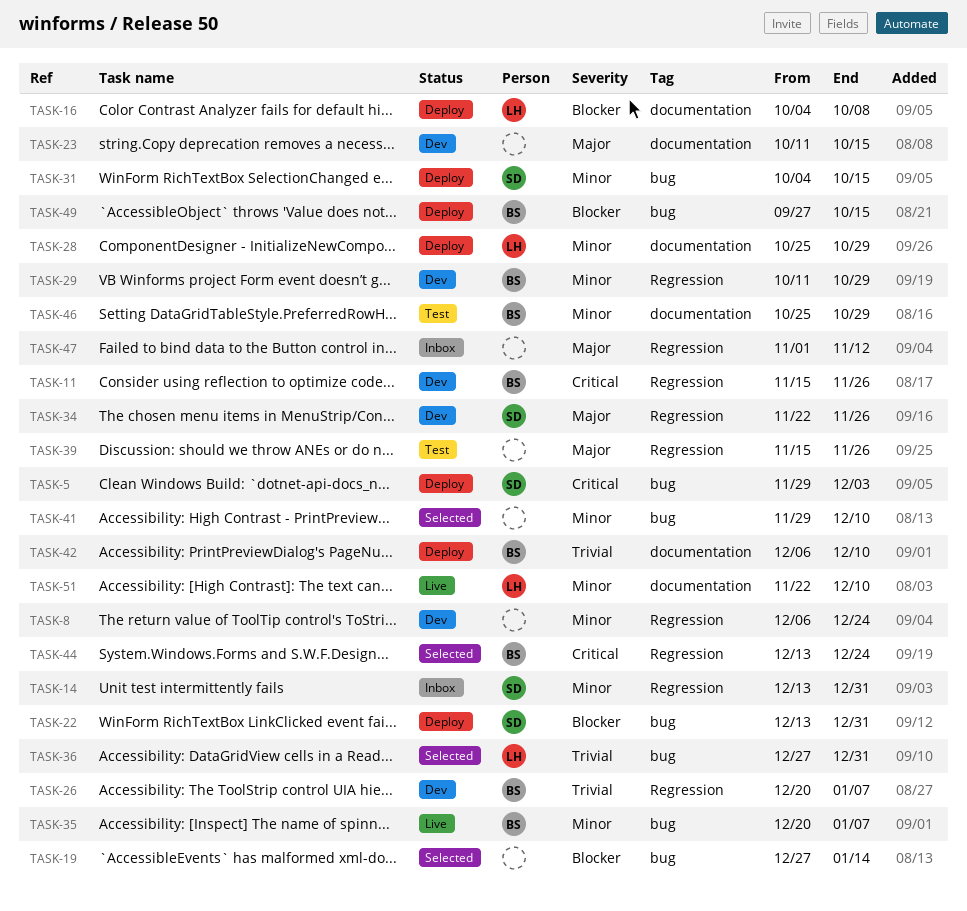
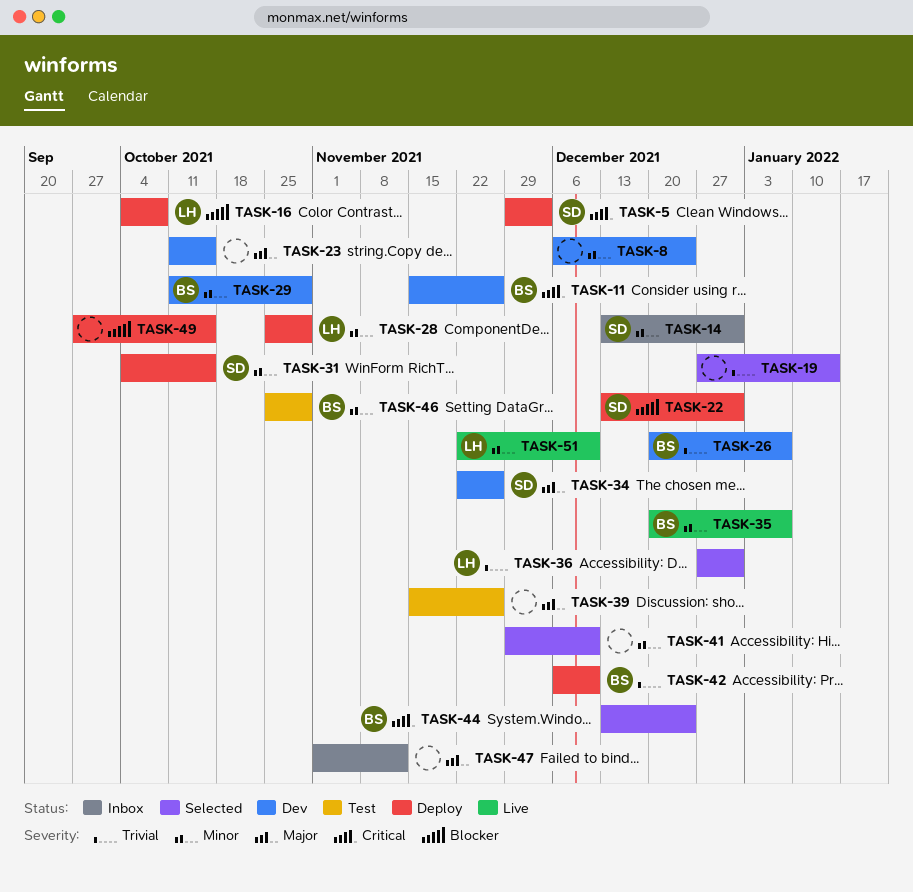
TASK-19, priority: Blocker -> Trivial
TASK-49, owner: BS -> none

